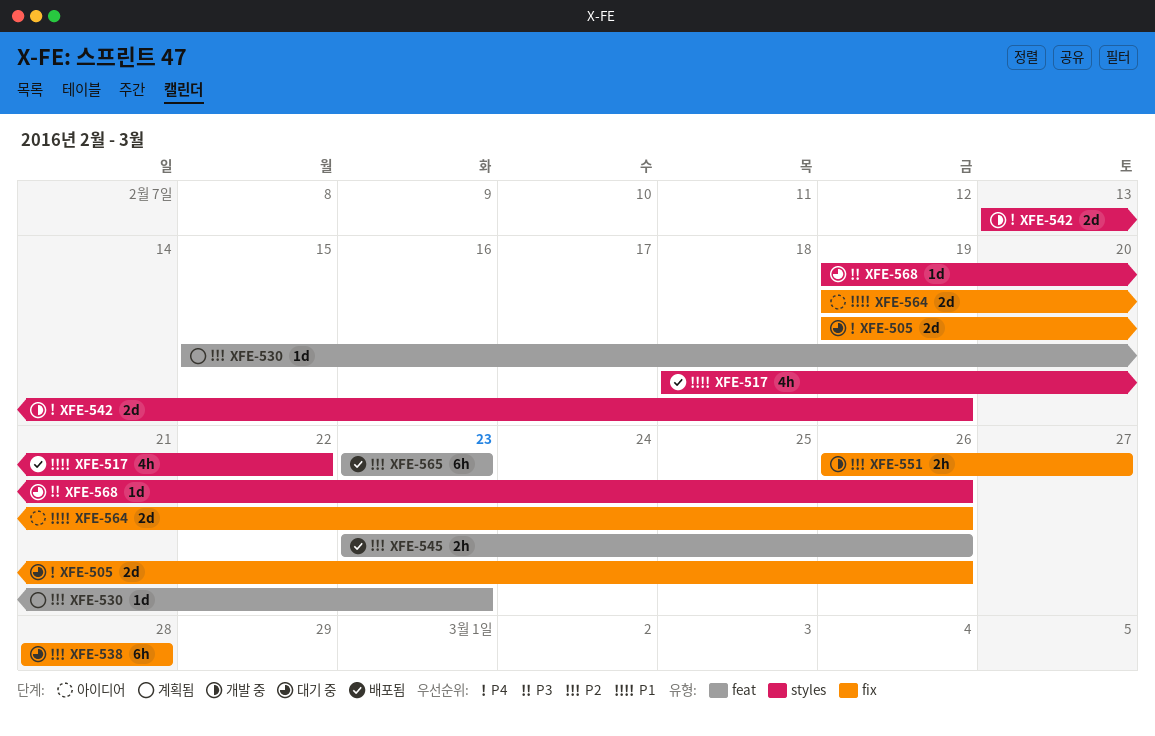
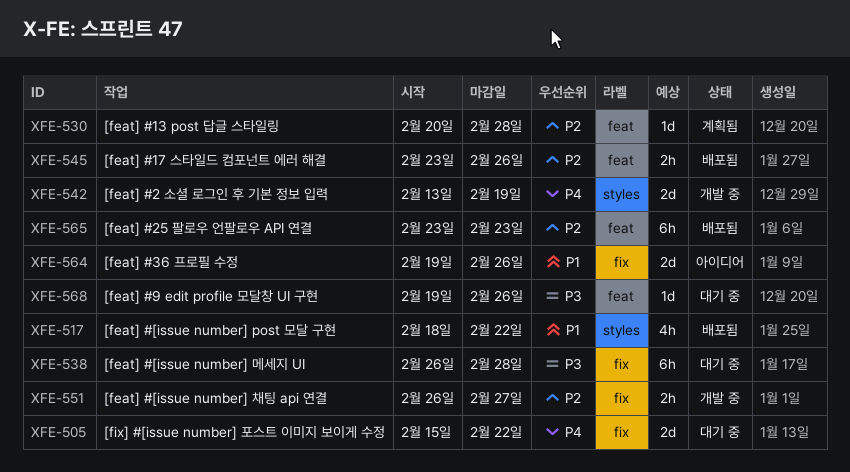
XFE-505, start: Feb 19 -> Feb 15
XFE-505, due: Feb 26 -> Feb 22
XFE-530, start: Feb 15 -> Feb 20
XFE-530, due: Feb 23 -> Feb 28
XFE-538, priority: P2 -> P3
XFE-538, start: Feb 28 -> Feb 26
XFE-568, label: styles -> feat

